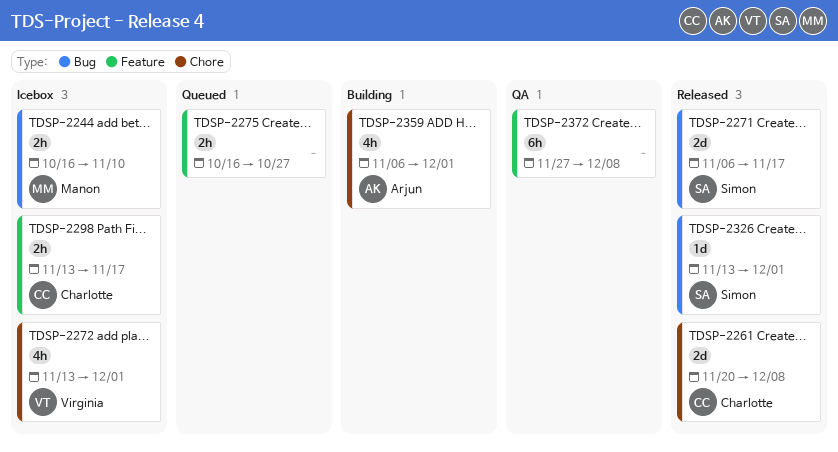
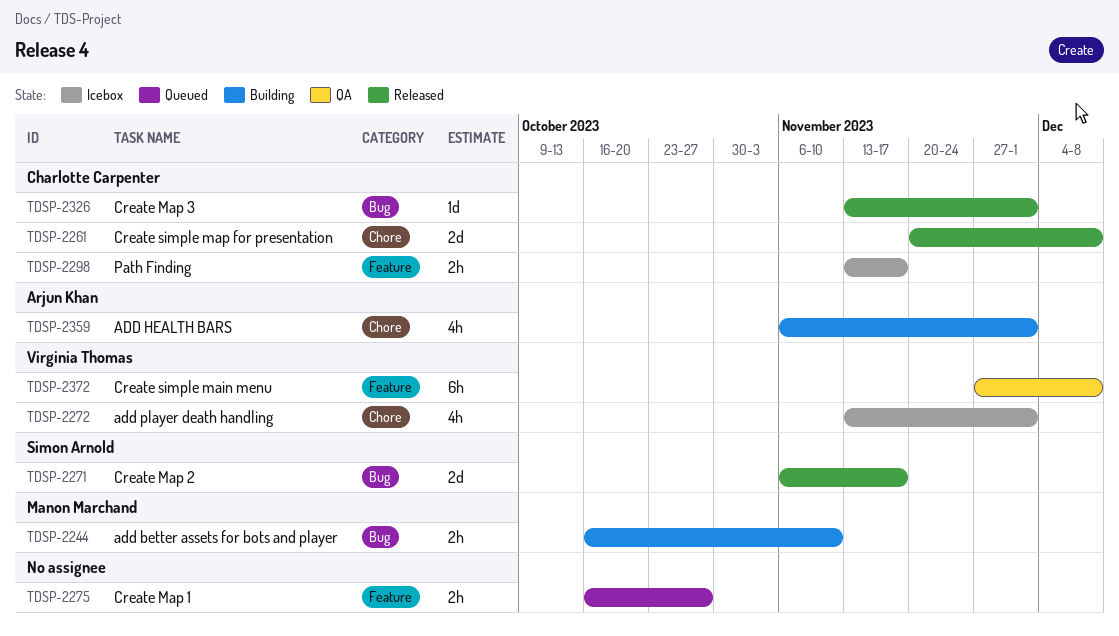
TDSP-2244, status: Icebox -> Building
TDSP-2326, owner: Simon Arnold -> Charlotte Carpenter
TDSP-2372, owner: none -> Virginia Thomas

